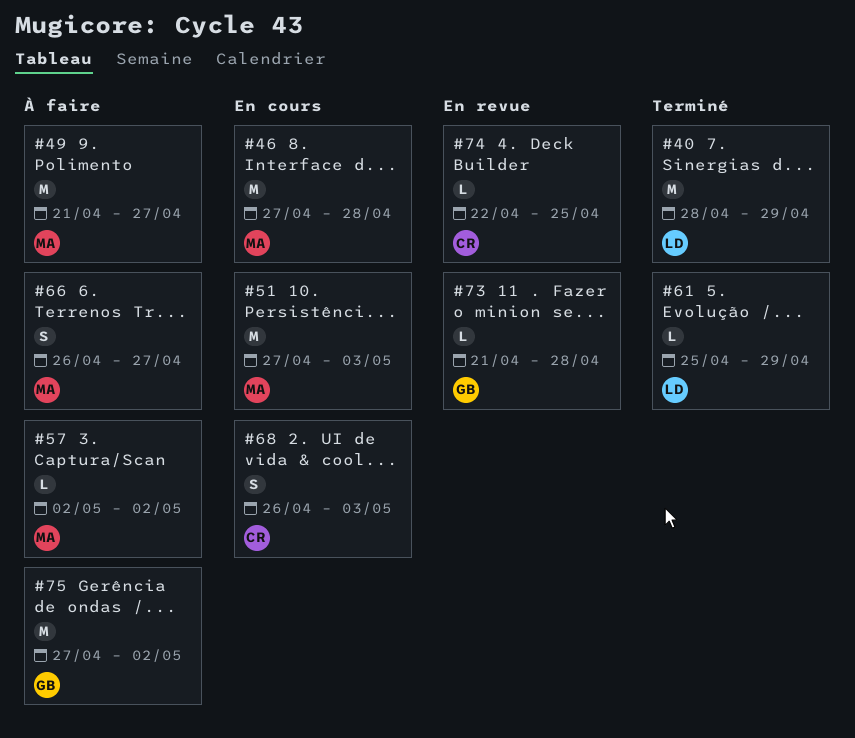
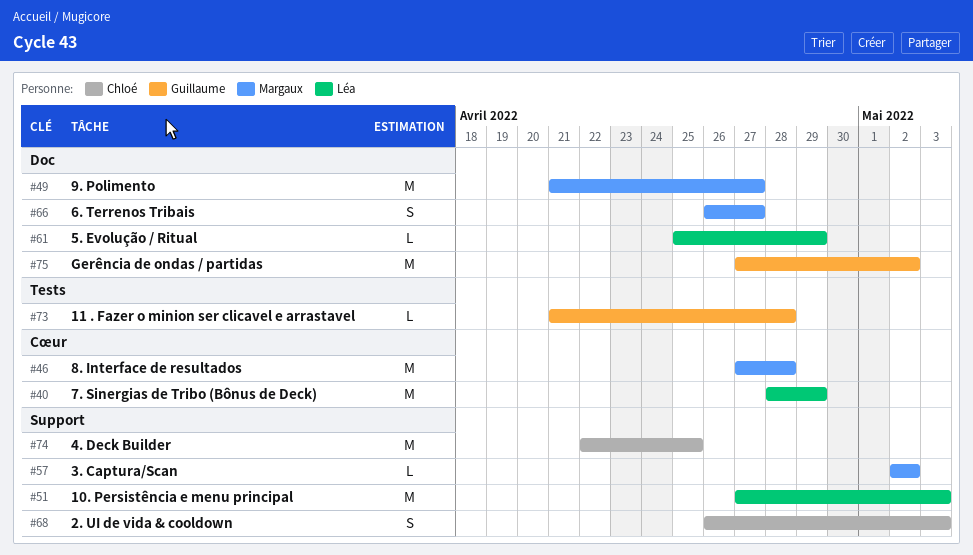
#51, owner: Margaux -> Léa
#74, estimate: L -> M

